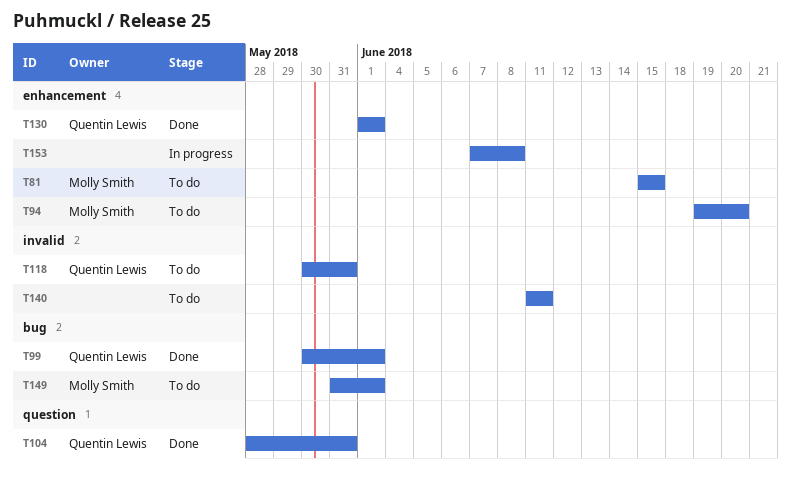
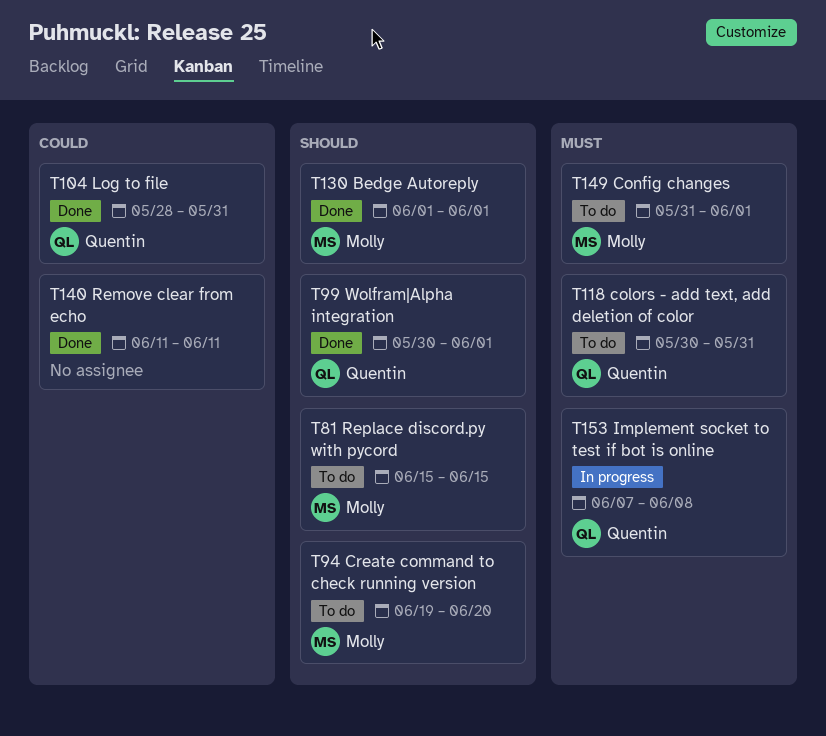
T130, owner: Quentin Lewis -> Molly Smith
T140, status: To do -> Done
T153, owner: none -> Quentin Lewis

